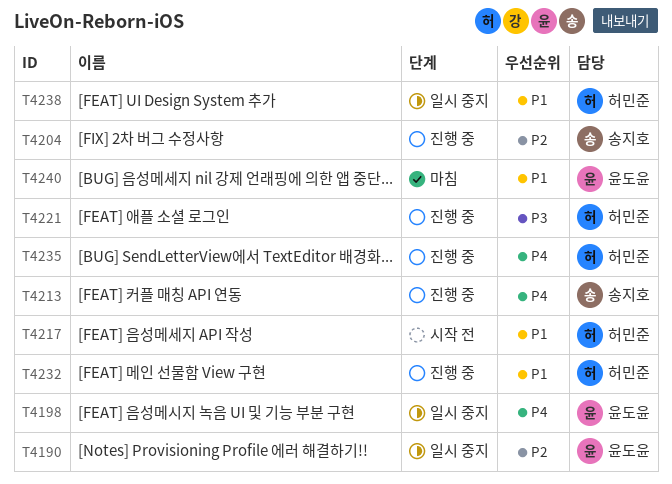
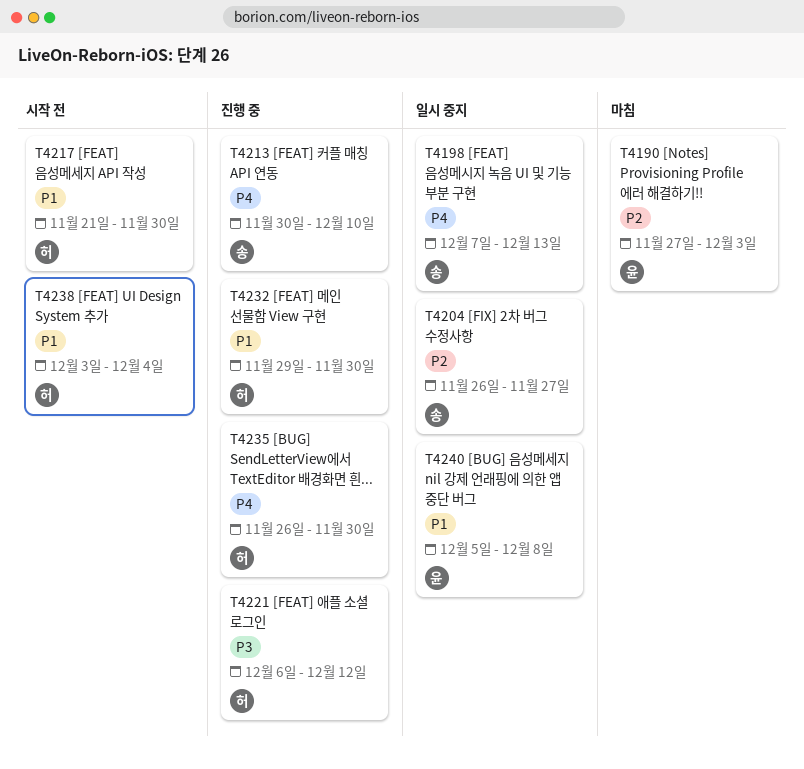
T4190, status: 일시 중지 -> 마침
T4198, owner: 윤도윤 -> 송지호
T4204, status: 진행 중 -> 일시 중지
T4238, status: 일시 중지 -> 시작 전
T4240, status: 마침 -> 일시 중지

